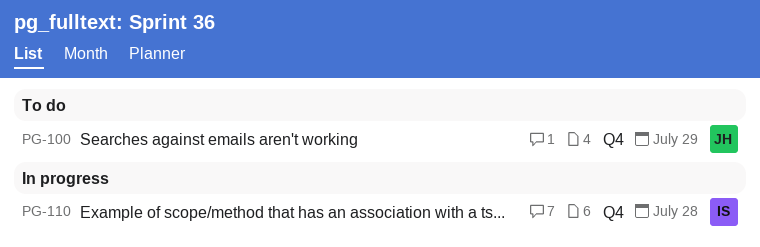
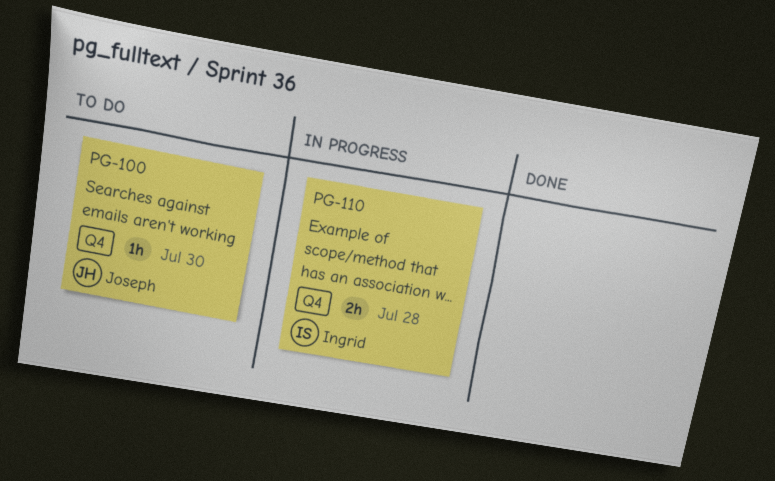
PG-100, due: Jul 29 -> Jul 30

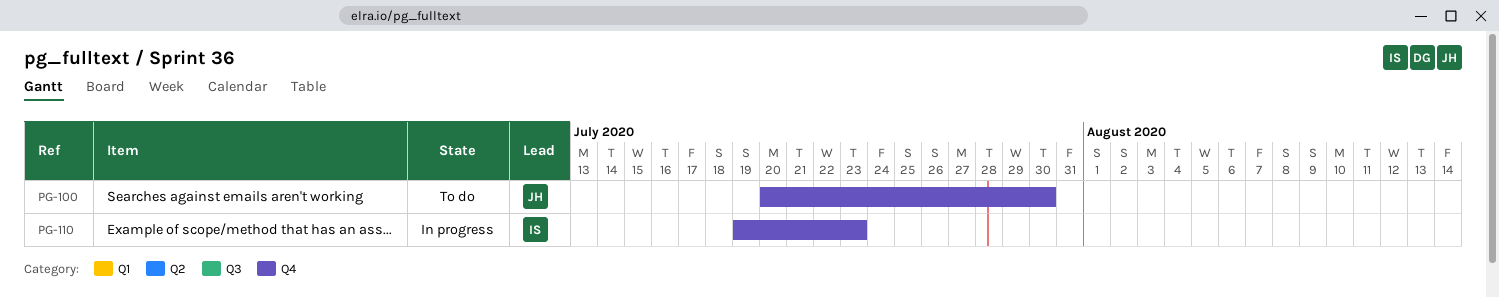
PG-110, due: Jul 28 -> Jul 23

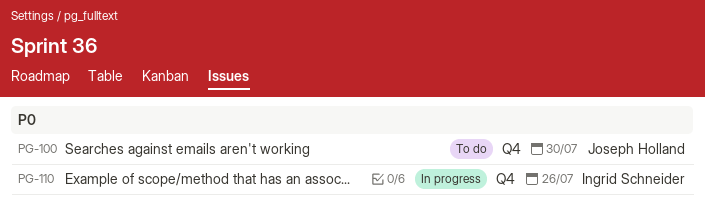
PG-110, due: Jul 23 -> Jul 26

